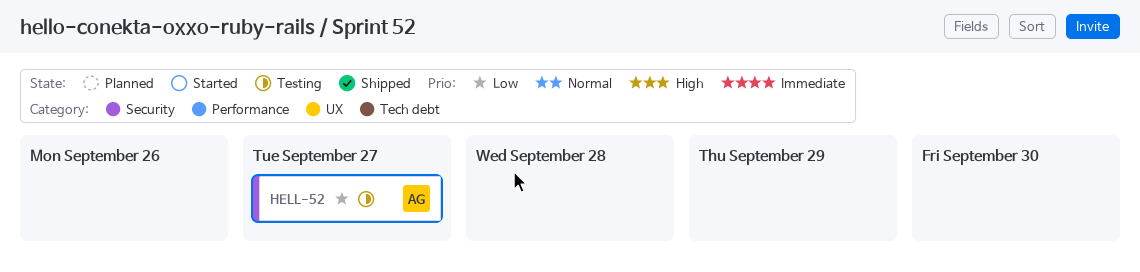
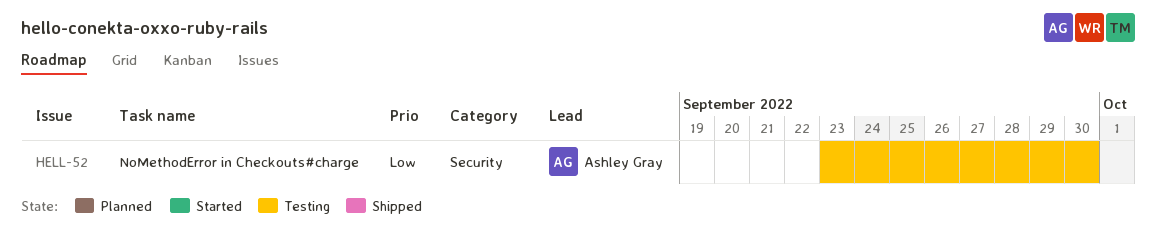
HELL-52, due: Sep 27 -> Sep 30

